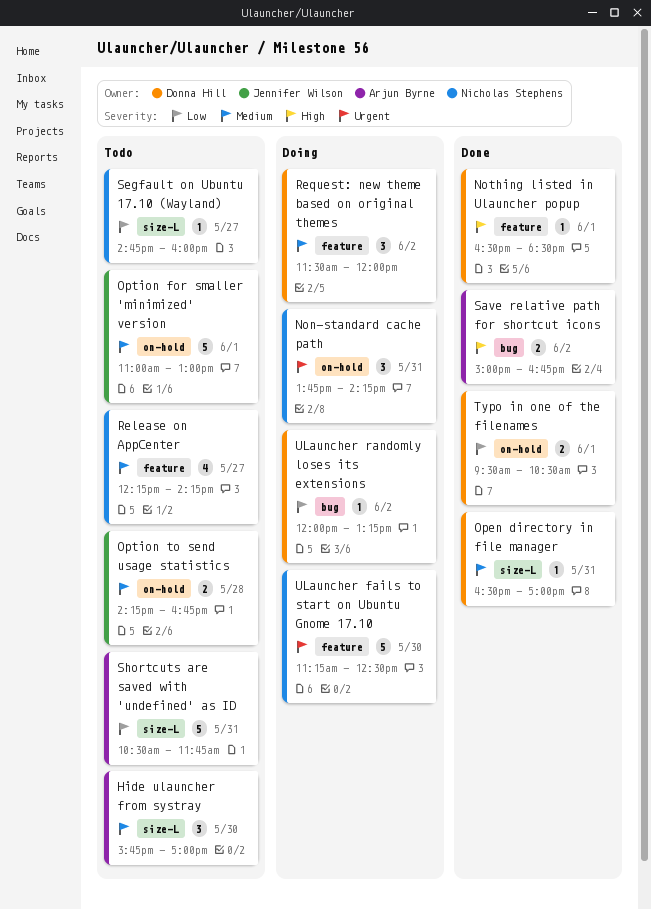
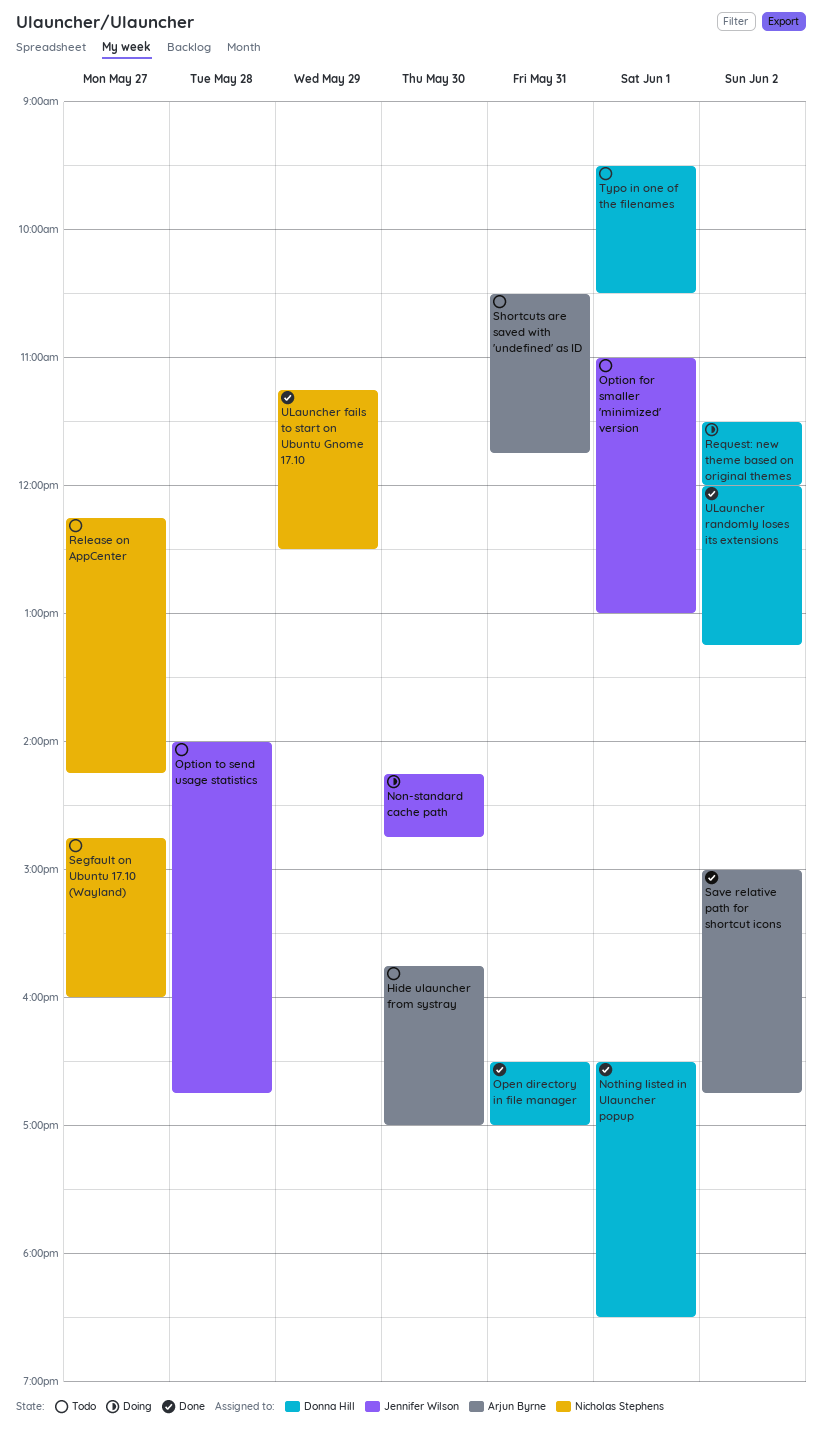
Non-standard cache path, owner: Nicholas Stephens -> Jennifer Wilson
Non-standard cache path, day: May 31 -> May 30
Non-standard cache path, begins: 13:45 -> 14:15
Non-standard cache path, ends: 14:15 -> 14:45
Option to send usage statistics, begins: 14:15 -> 14:00
Typo in one of the filenames, status: Done -> Todo
ULauncher fails to start on Ubuntu Gnome 17.10, status: Doing -> Done
ULauncher fails to start on Ubuntu Gnome 17.10, day: May 30 -> May 29
ULauncher randomly loses its extensions, status: Doing -> Done

